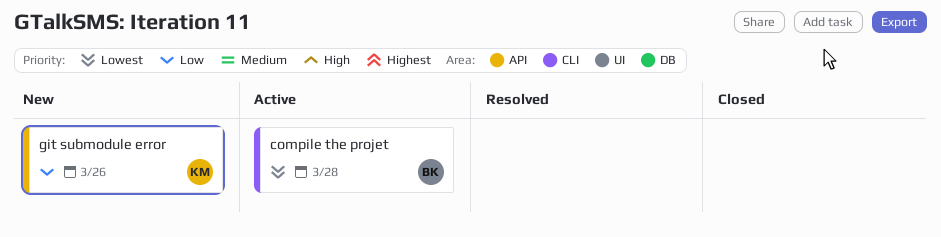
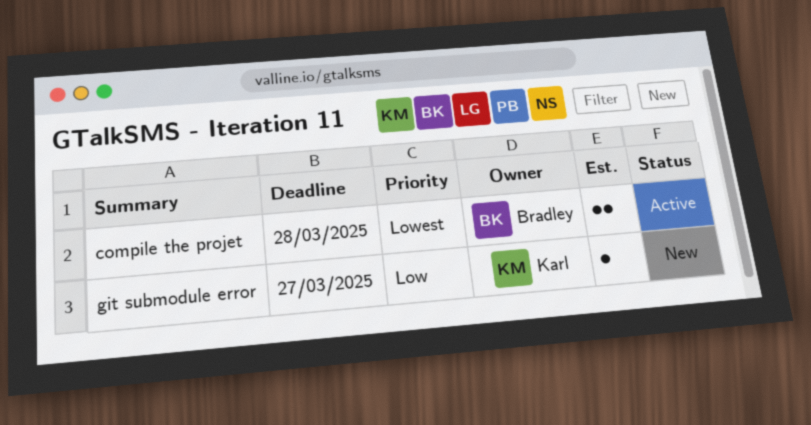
git submodule error, due: Mar 26 -> Mar 27

